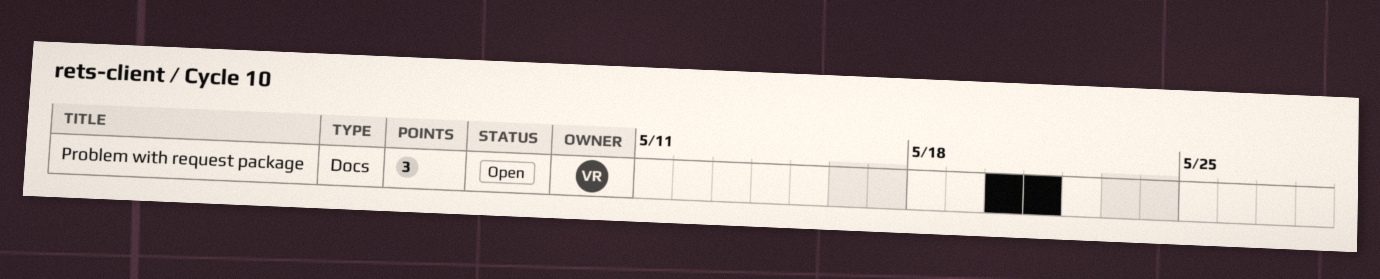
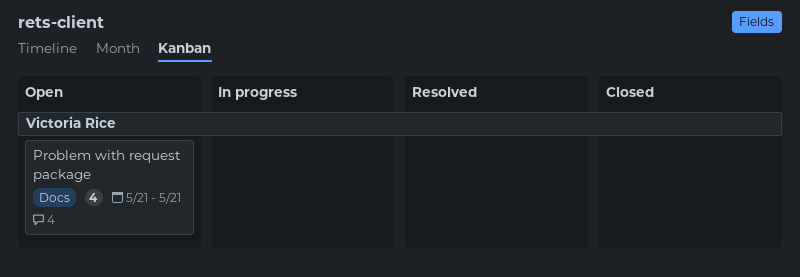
Problem with request package, estimate: 3 -> 4
Problem with request package, start: May 20 -> May 21

